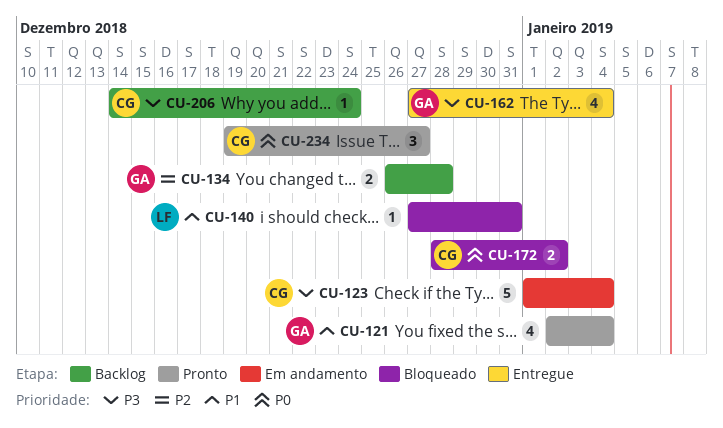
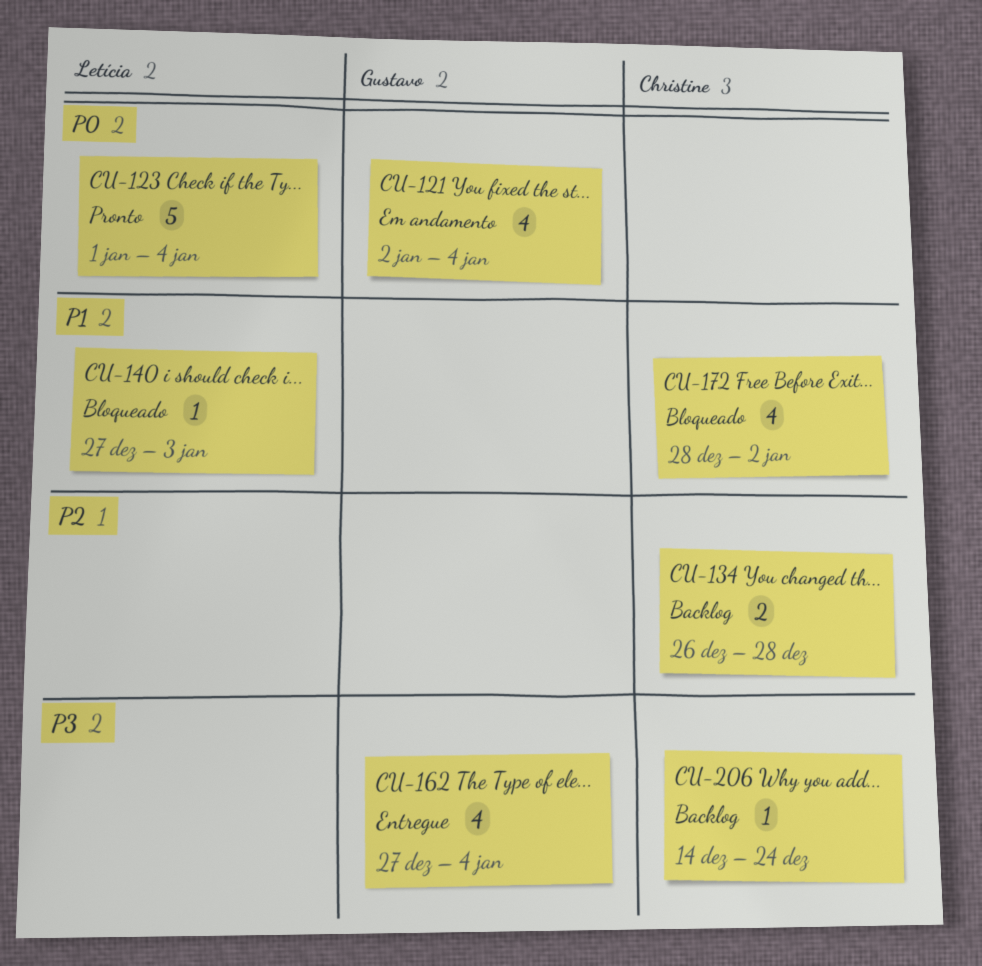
CU-121, status: Pronto -> Em andamento
CU-121, priority: P1 -> P0
CU-123, status: Em andamento -> Pronto
CU-123, owner: Christine -> Letícia
CU-123, priority: P3 -> P0
CU-134, owner: Gustavo -> Christine
CU-140, due: Dec 31 -> Jan 3
CU-172, priority: P0 -> P1
CU-172, estimate: 2 -> 4
CU-234: present -> none

